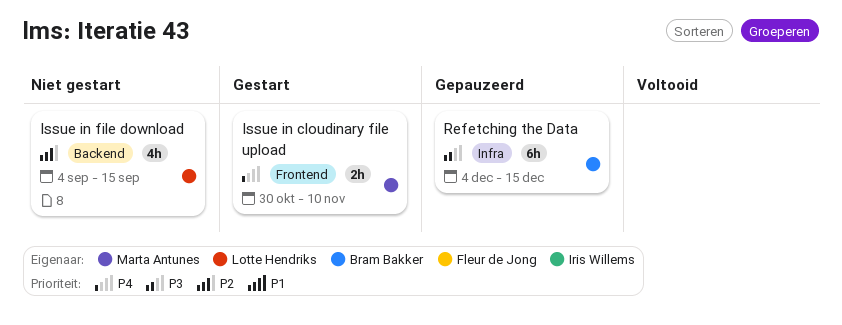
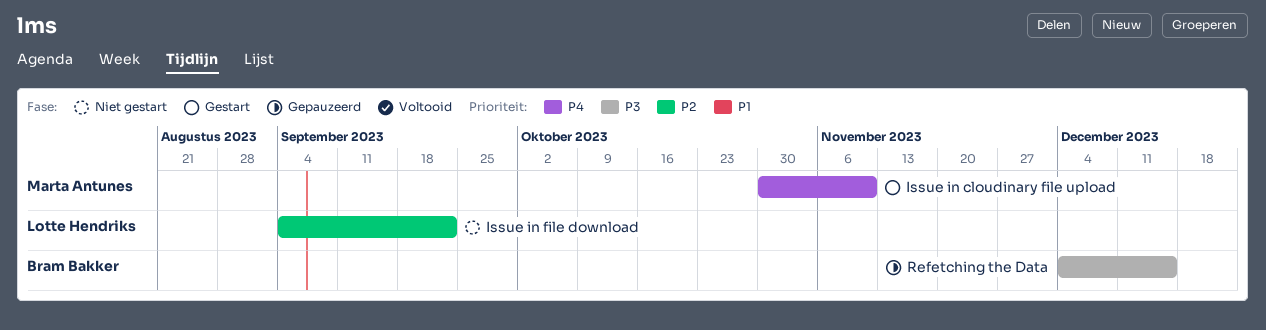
Issue in file download, due: Sep 15 -> Sep 22

